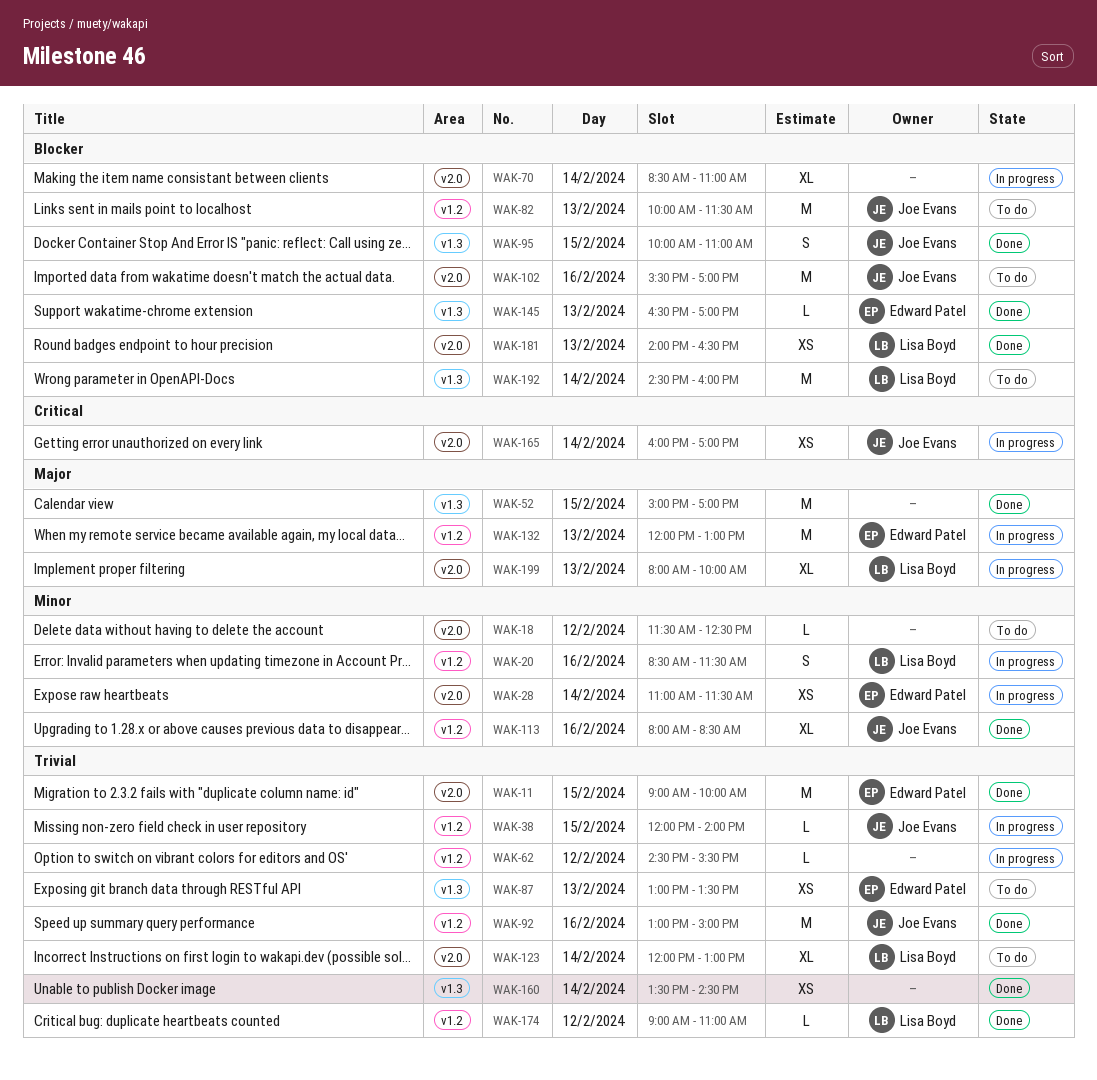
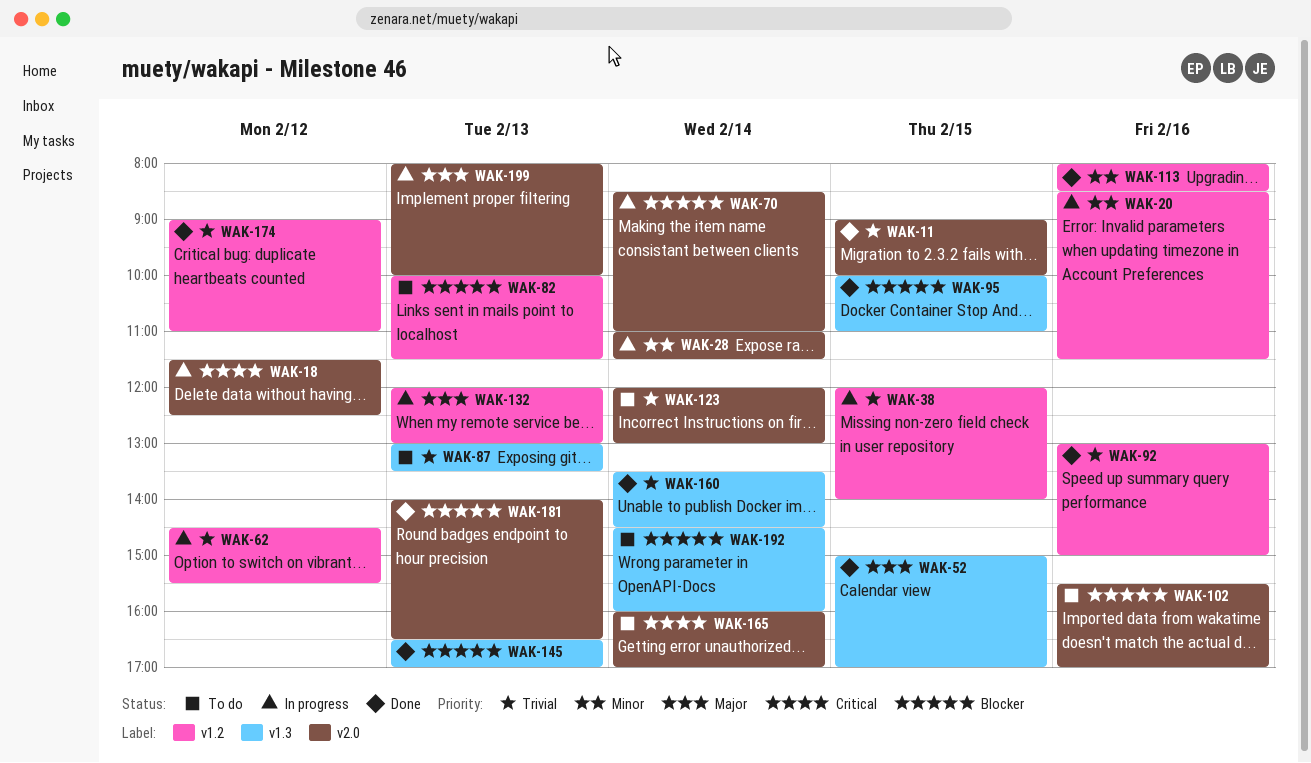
WAK-18, status: To do -> In progress
WAK-18, priority: Minor -> Critical
WAK-165, status: In progress -> To do

